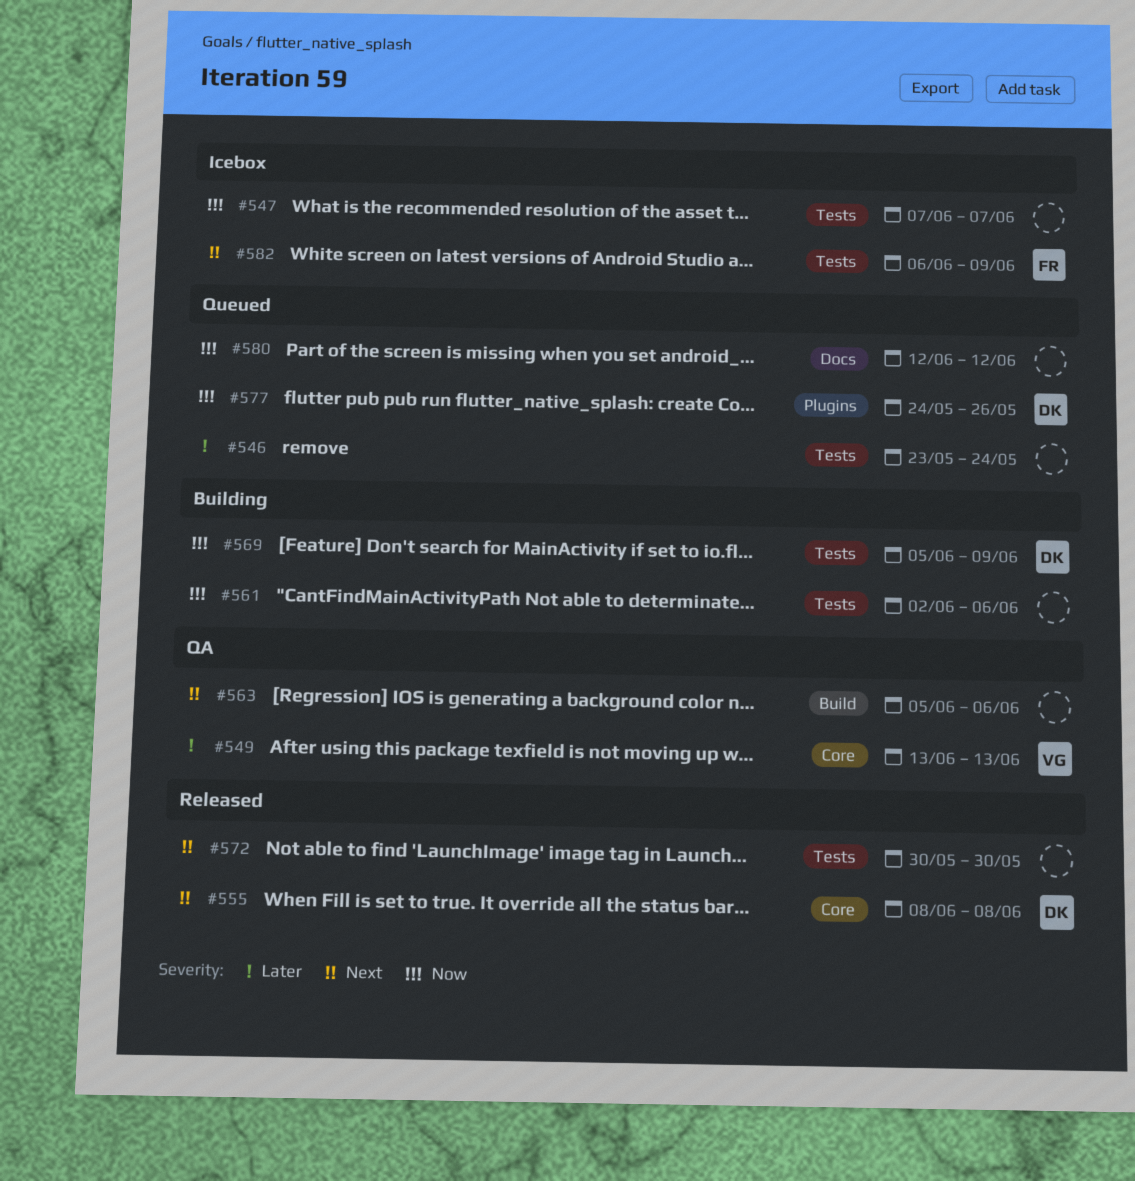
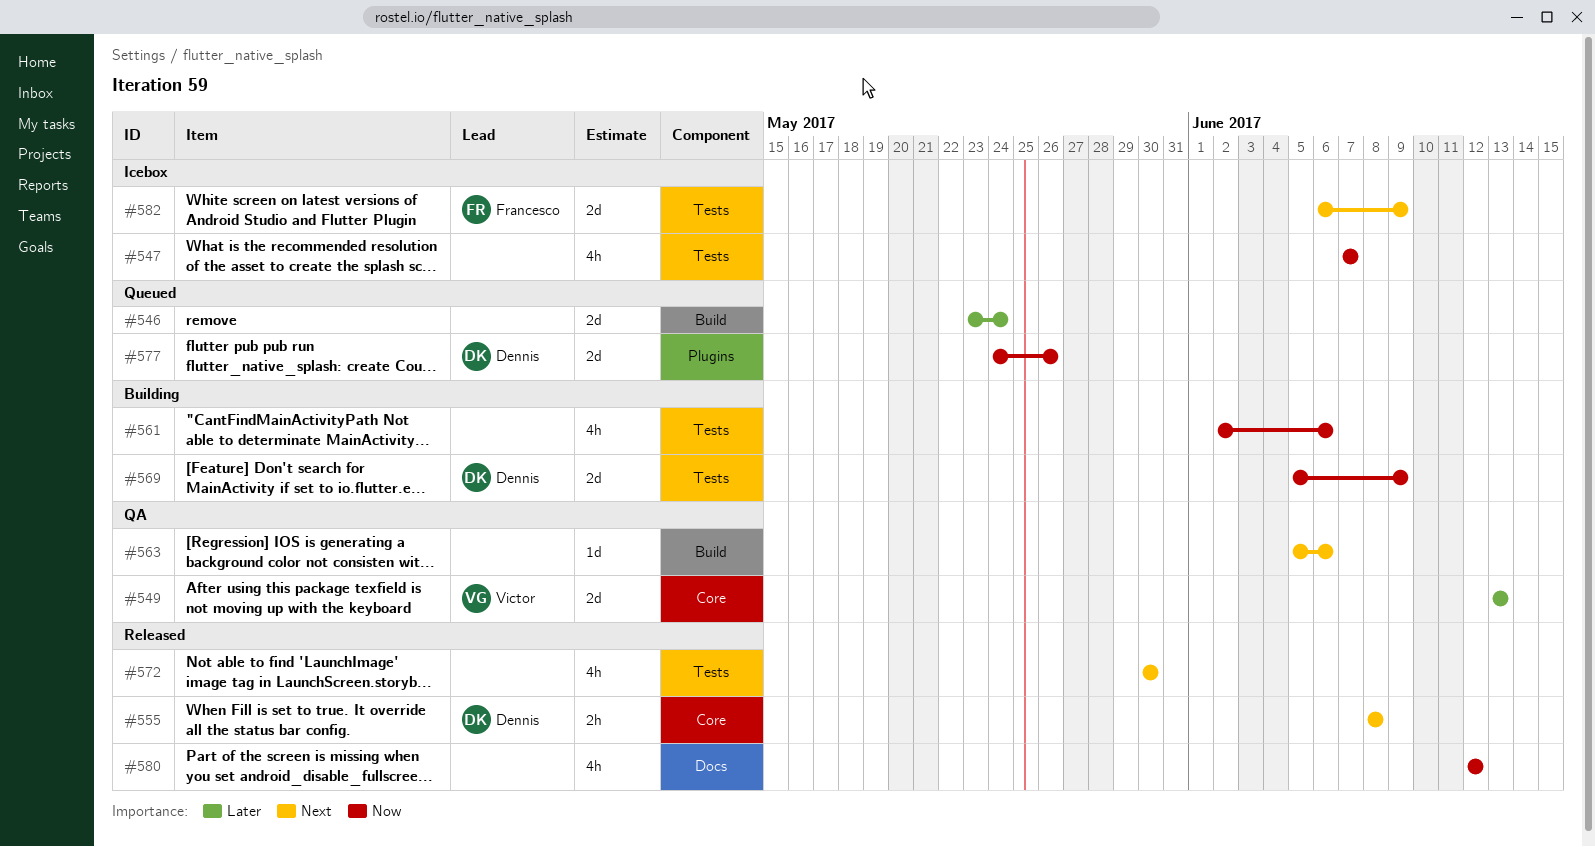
#546, label: Tests -> Build
#580, status: Queued -> Released

